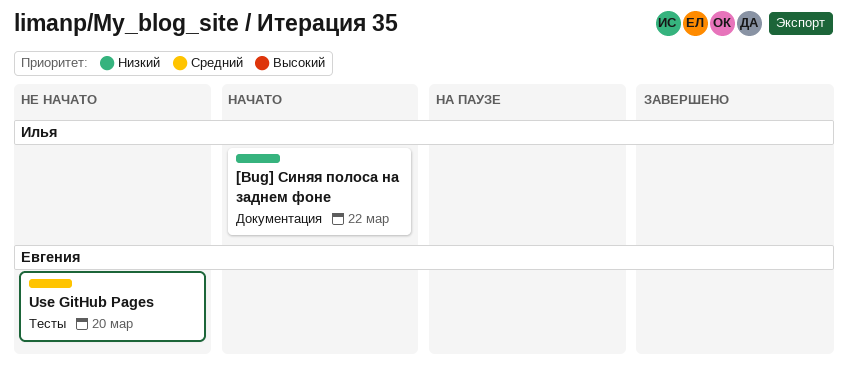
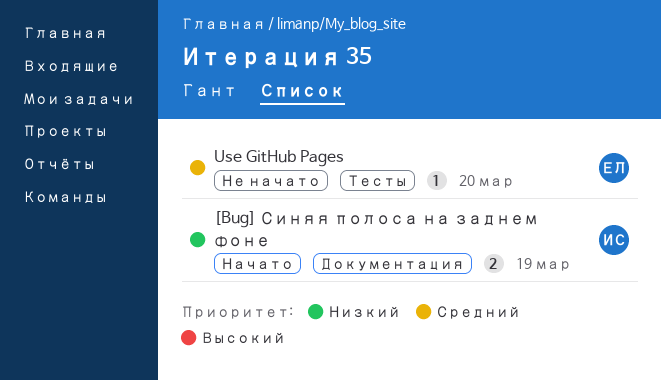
[Bug] Синяя полоса на заднем фоне, due: Mar 22 -> Mar 19

